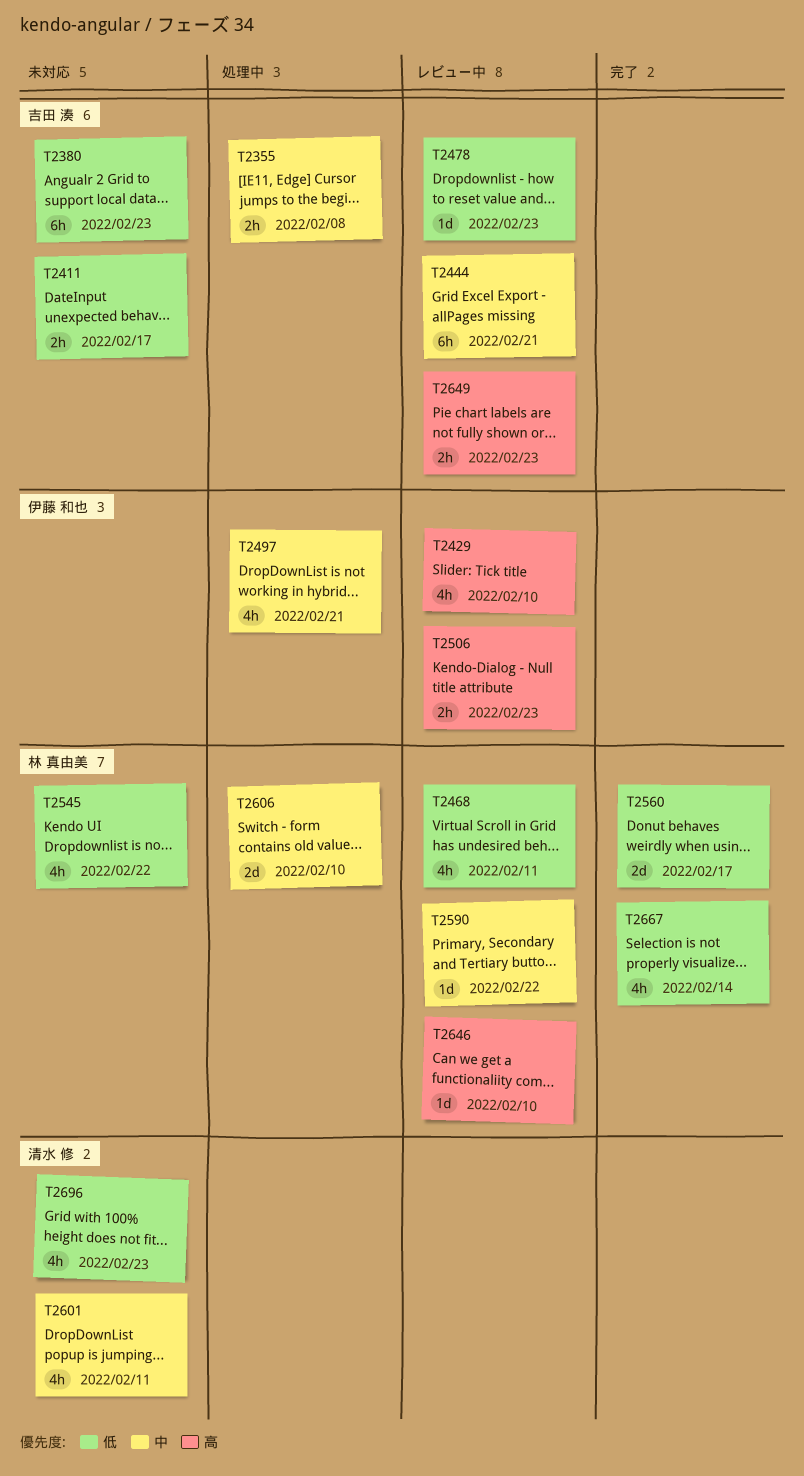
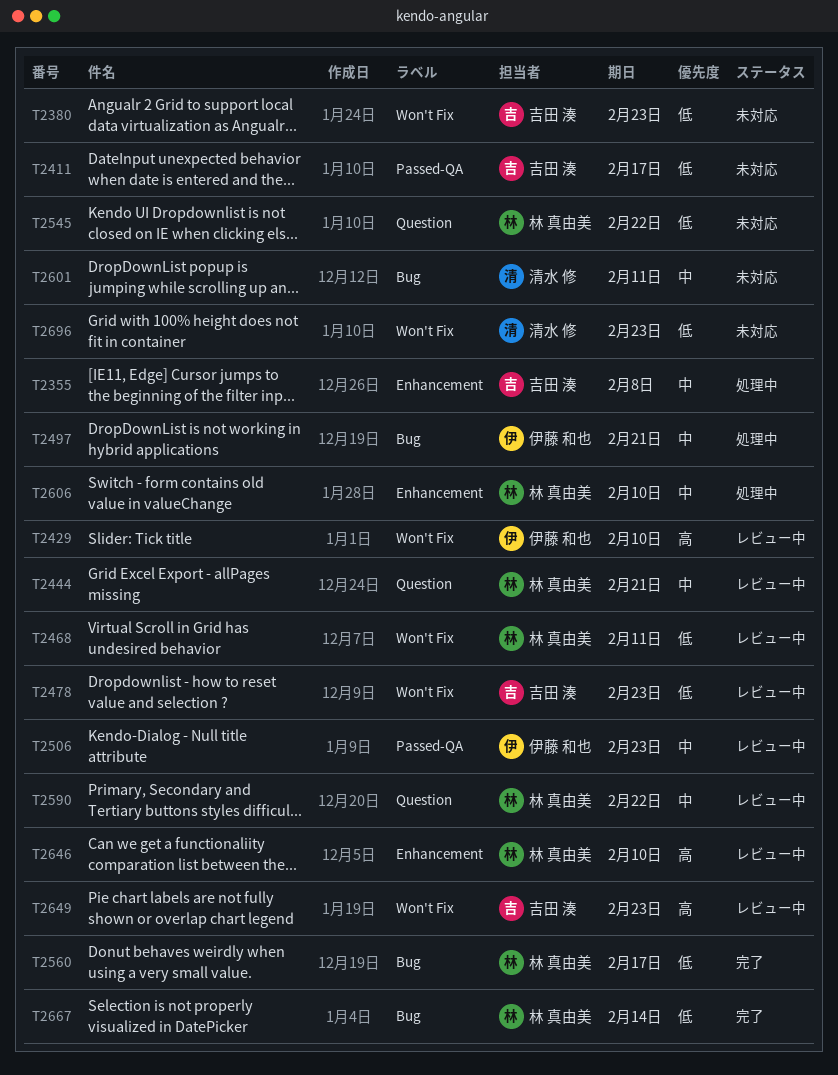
T2444, owner: 吉田 湊 -> 林 真由美
T2506, priority: 高 -> 中

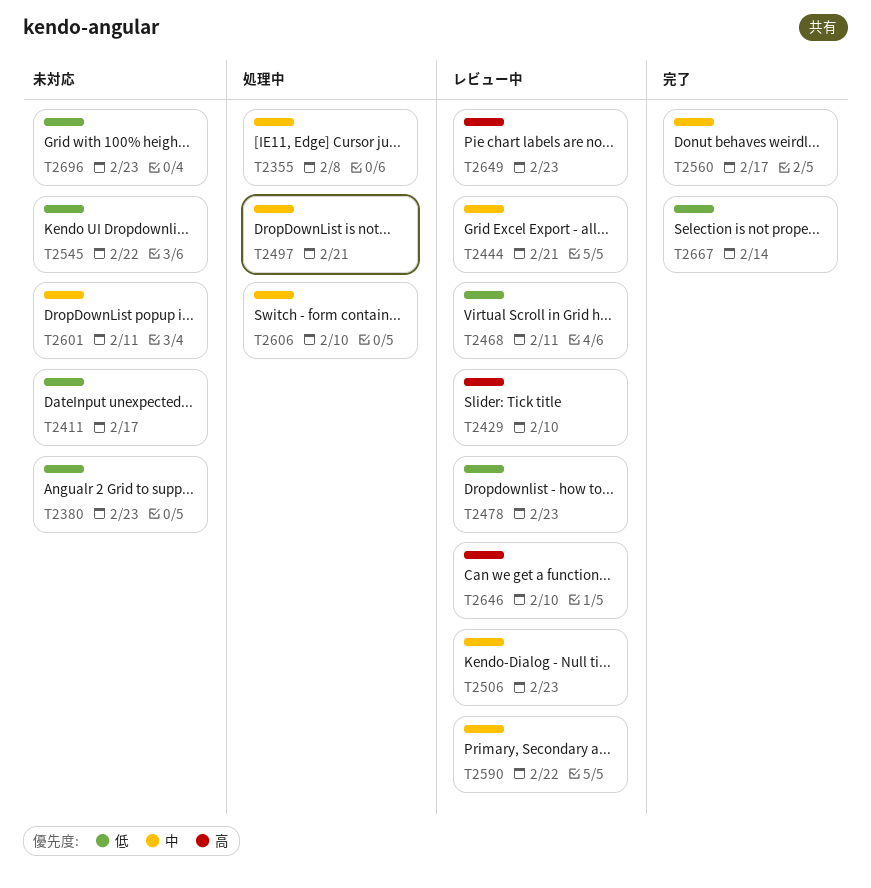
T2560, priority: 低 -> 中

